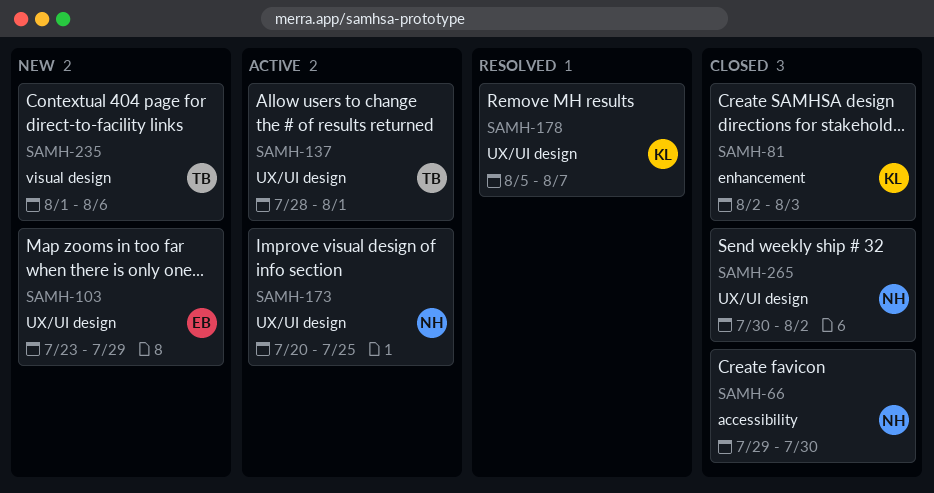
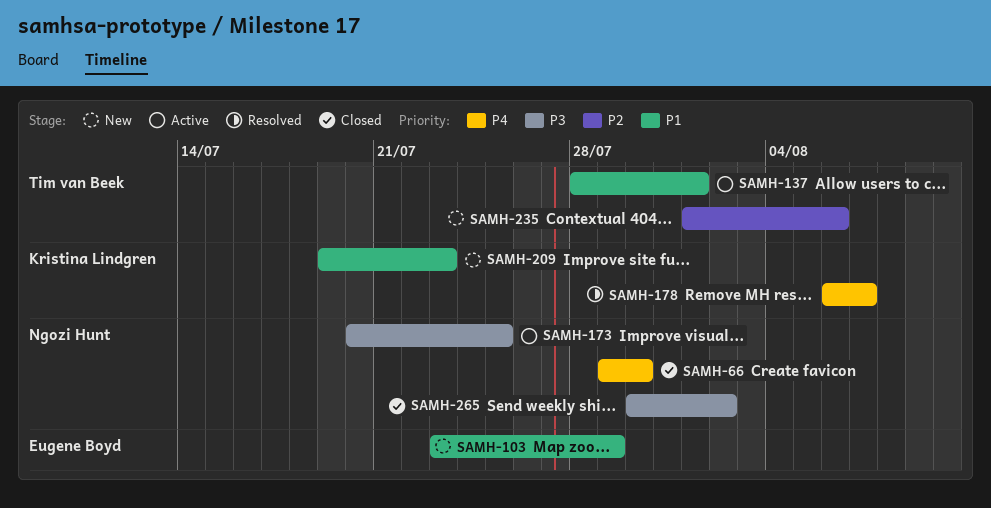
SAMH-81: present -> none
SAMH-178, start: Aug 5 -> Aug 6
SAMH-209: none -> present

